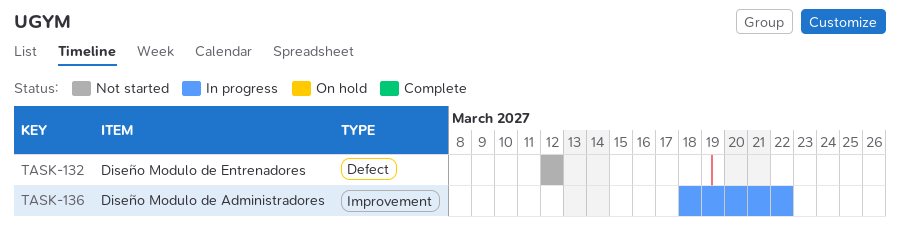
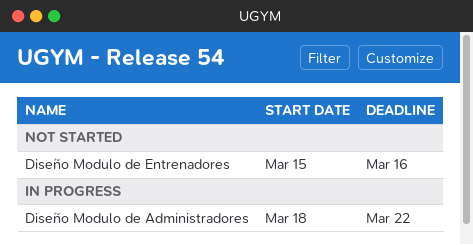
Diseño Modulo de Entrenadores, start: Mar 12 -> Mar 15
Diseño Modulo de Entrenadores, due: Mar 12 -> Mar 16

